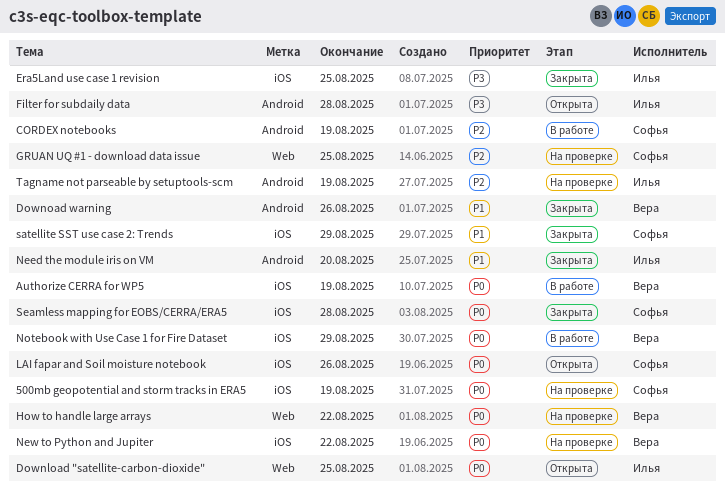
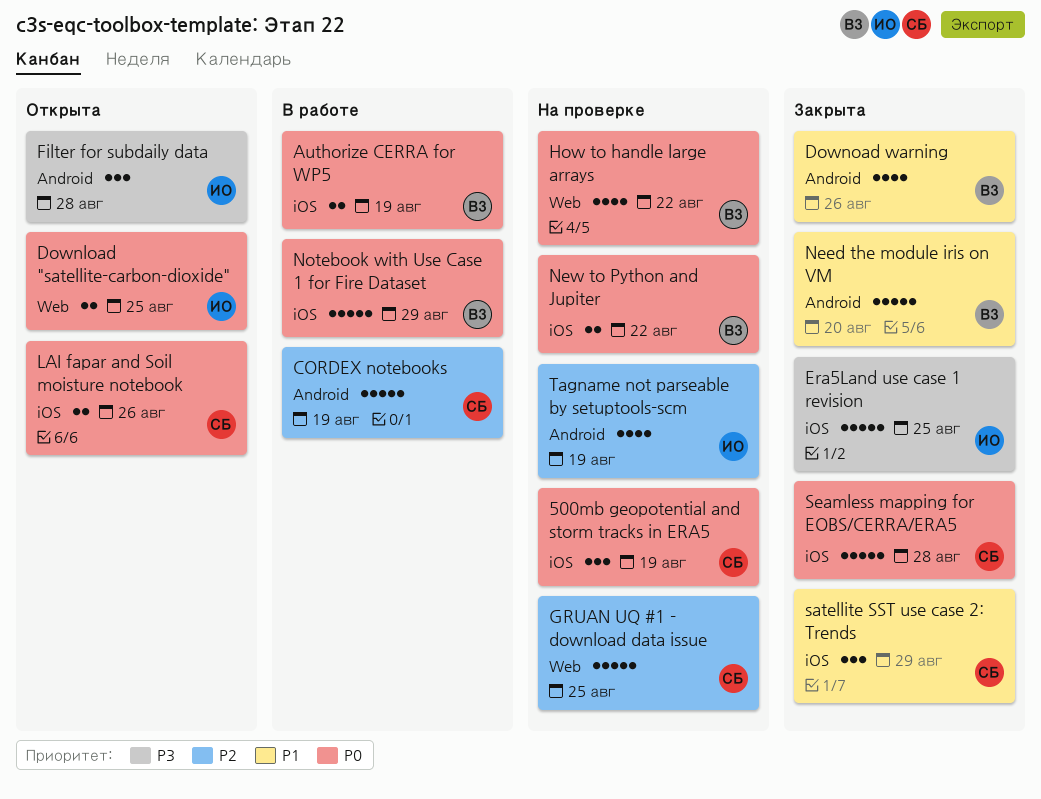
Need the module iris on VM, owner: Илья -> Вера

